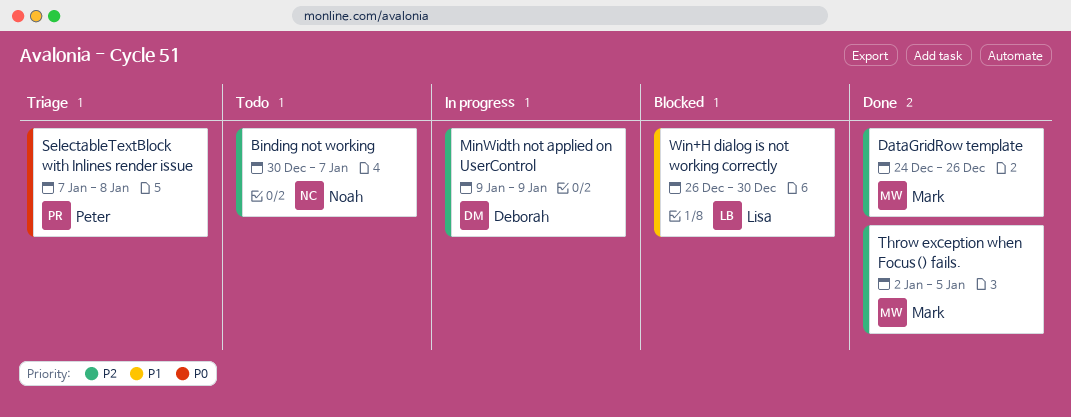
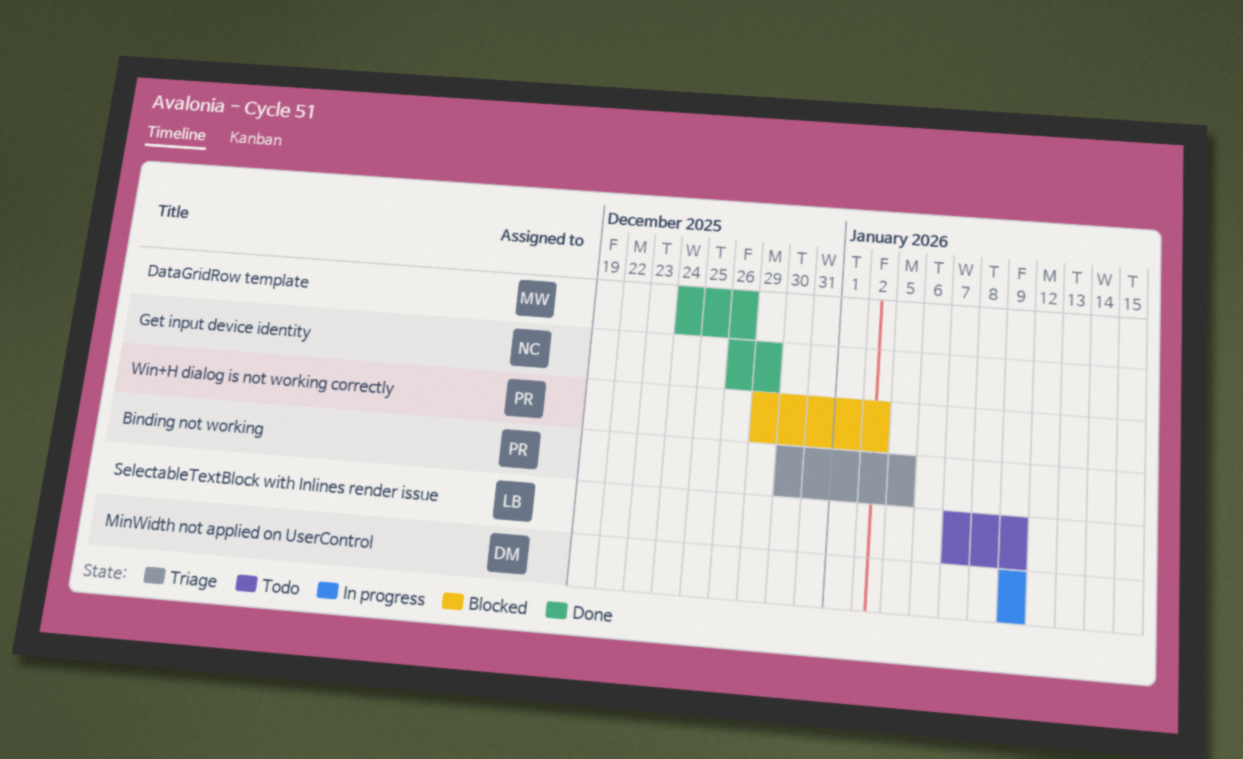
Binding not working, status: Todo -> Triage
Binding not working, owner: Noah -> Peter
Binding not working, due: Jan 7 -> Jan 5
Get input device identity: none -> present
SelectableTextBlock with Inlines render issue, status: Triage -> Todo
SelectableTextBlock with Inlines render issue, owner: Peter -> Lisa
SelectableTextBlock with Inlines render issue, due: Jan 8 -> Jan 9
Throw exception when Focus() fails.: present -> none
Win+H dialog is not working correctly, owner: Lisa -> Peter
Win+H dialog is not working correctly, start: Dec 26 -> Dec 29
Win+H dialog is not working correctly, due: Dec 30 -> Jan 2

